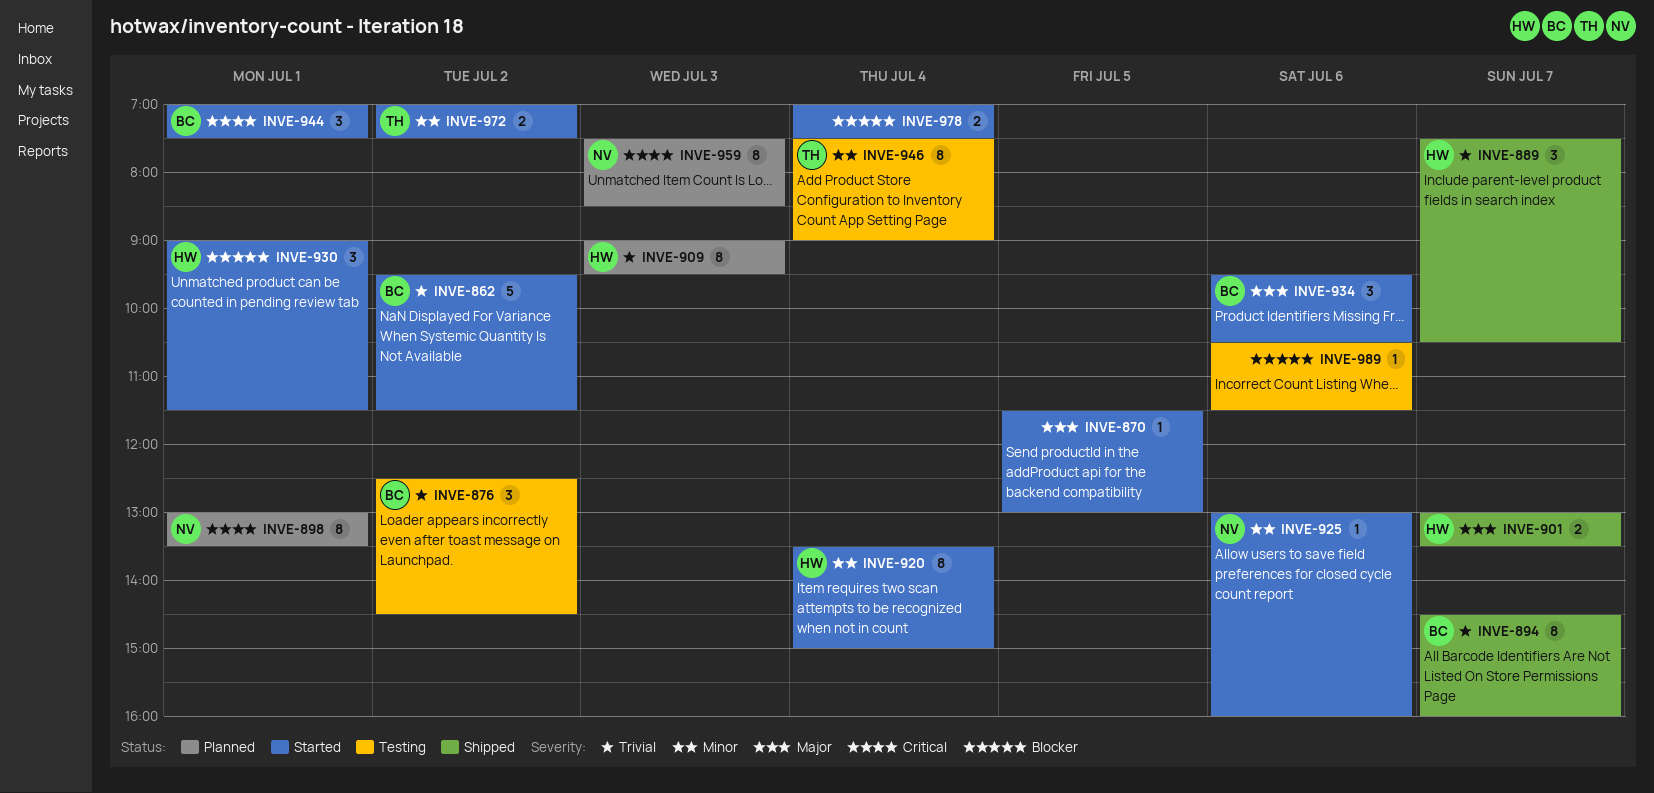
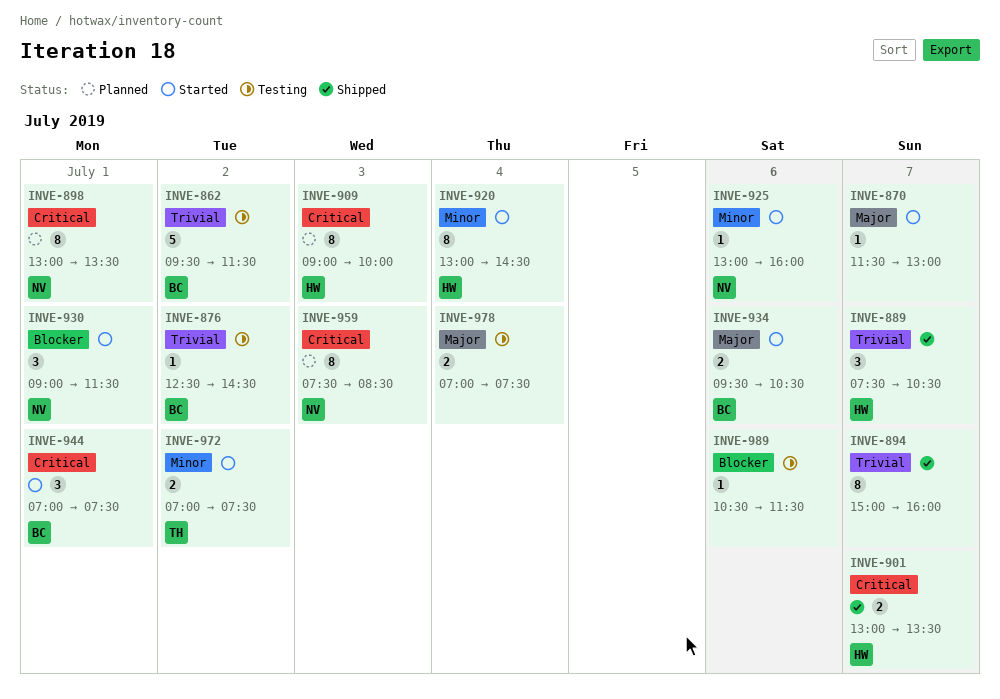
INVE-862, status: Started -> Testing
INVE-870, day: Jul 5 -> Jul 7
INVE-876, estimate: 3 -> 1
INVE-894, owner: BC -> none
INVE-894, begins: 14:30 -> 15:00
INVE-901, priority: Major -> Critical
INVE-909, priority: Trivial -> Critical
INVE-909, ends: 09:30 -> 10:00
INVE-920, begins: 13:30 -> 13:00
INVE-920, ends: 15:00 -> 14:30
INVE-930, owner: HW -> NV
INVE-934, estimate: 3 -> 2
INVE-946: present -> none
INVE-978, status: Started -> Testing
INVE-978, priority: Blocker -> Major

